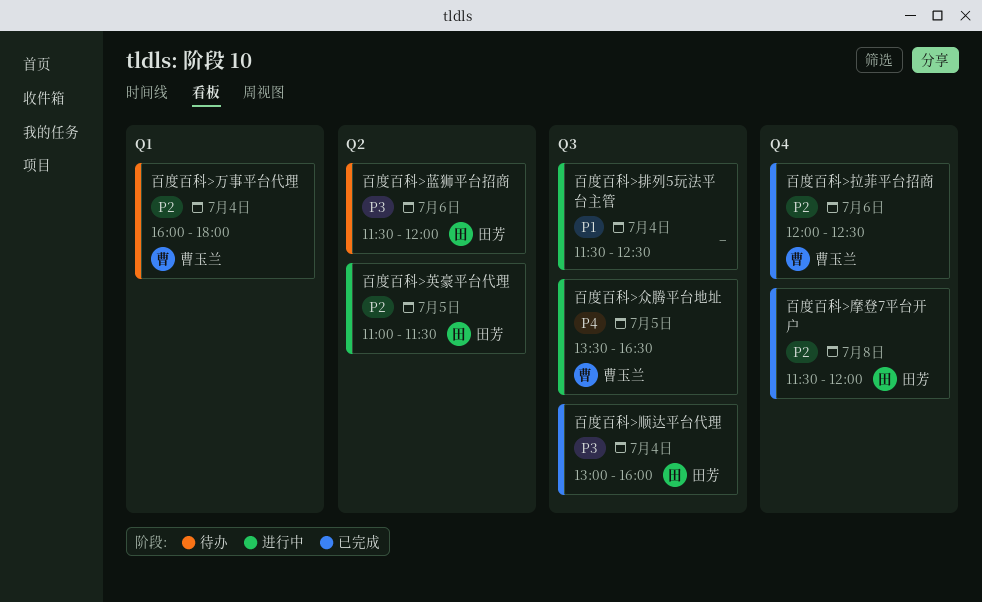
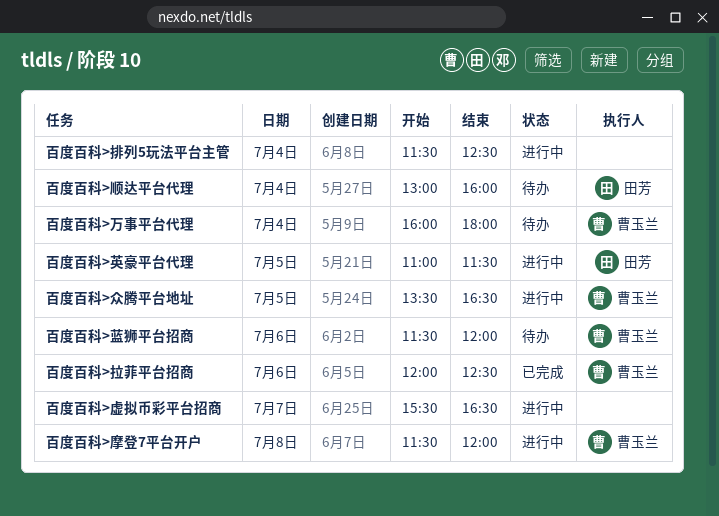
百度百科>摩登7平台开户, status: 已完成 -> 进行中
百度百科>摩登7平台开户, owner: 田芳 -> 曹玉兰
百度百科>蓝狮平台招商, owner: 田芳 -> 曹玉兰
百度百科>虚拟币彩平台招商: none -> present
百度百科>顺达平台代理, status: 已完成 -> 待办

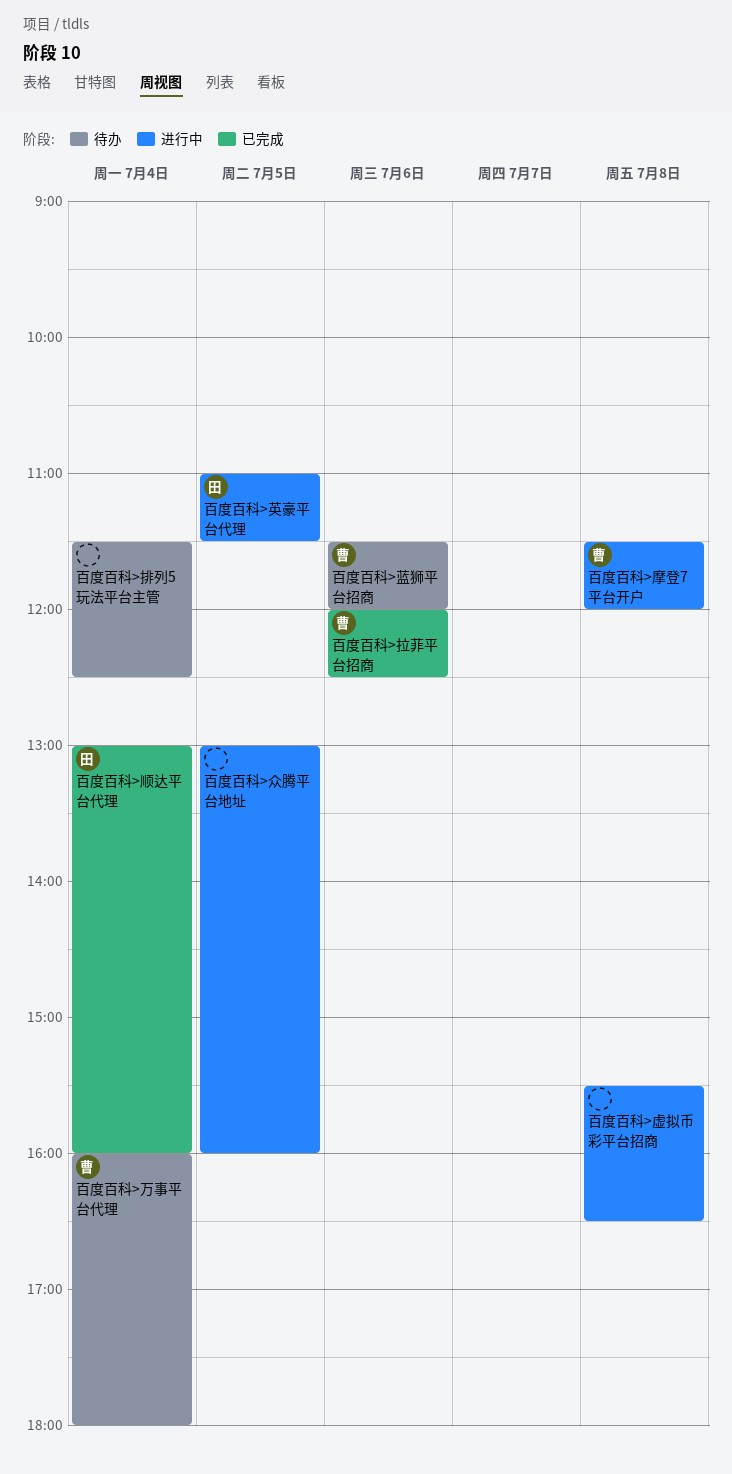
百度百科>众腾平台地址, owner: 曹玉兰 -> none
百度百科>众腾平台地址, begins: 13:30 -> 13:00
百度百科>众腾平台地址, ends: 16:30 -> 16:00
百度百科>排列5玩法平台主管, status: 进行中 -> 待办
百度百科>虚拟币彩平台招商, day: Jul 7 -> Jul 8
百度百科>顺达平台代理, status: 待办 -> 已完成

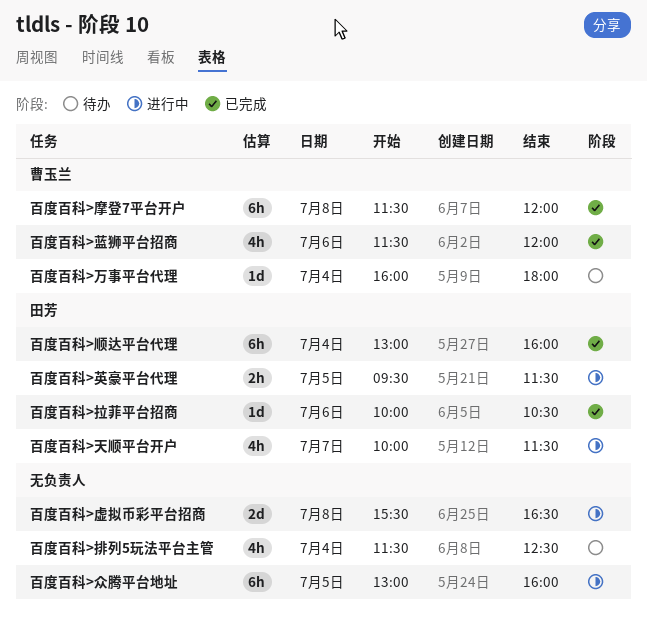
百度百科>天顺平台开户: none -> present
百度百科>拉菲平台招商, owner: 曹玉兰 -> 田芳
百度百科>拉菲平台招商, begins: 12:00 -> 10:00
百度百科>拉菲平台招商, ends: 12:30 -> 10:30
百度百科>摩登7平台开户, status: 进行中 -> 已完成
百度百科>英豪平台代理, begins: 11:00 -> 09:30
百度百科>蓝狮平台招商, status: 待办 -> 已完成

